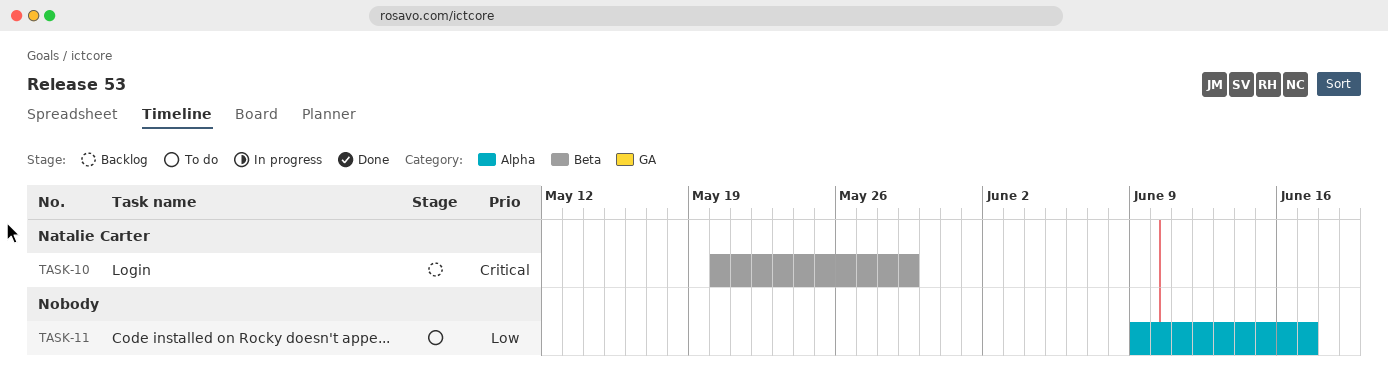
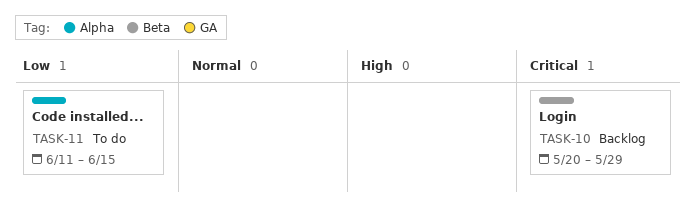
TASK-11, start: Jun 9 -> Jun 11
TASK-11, due: Jun 17 -> Jun 15

